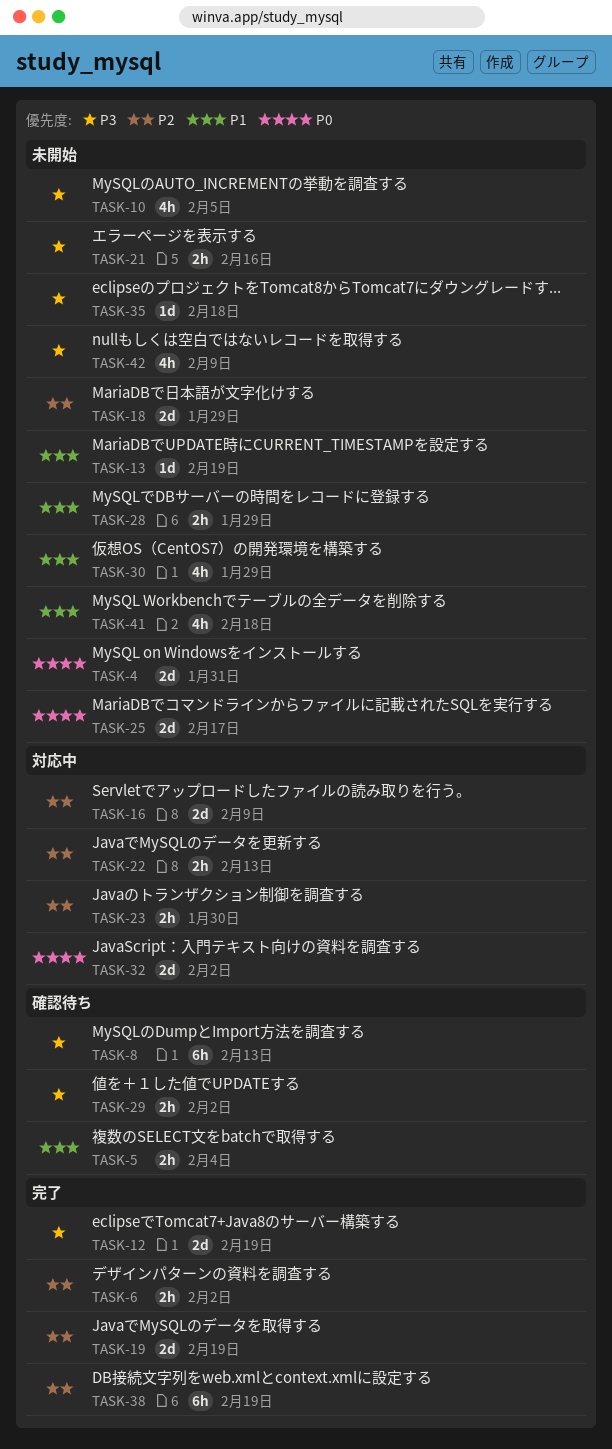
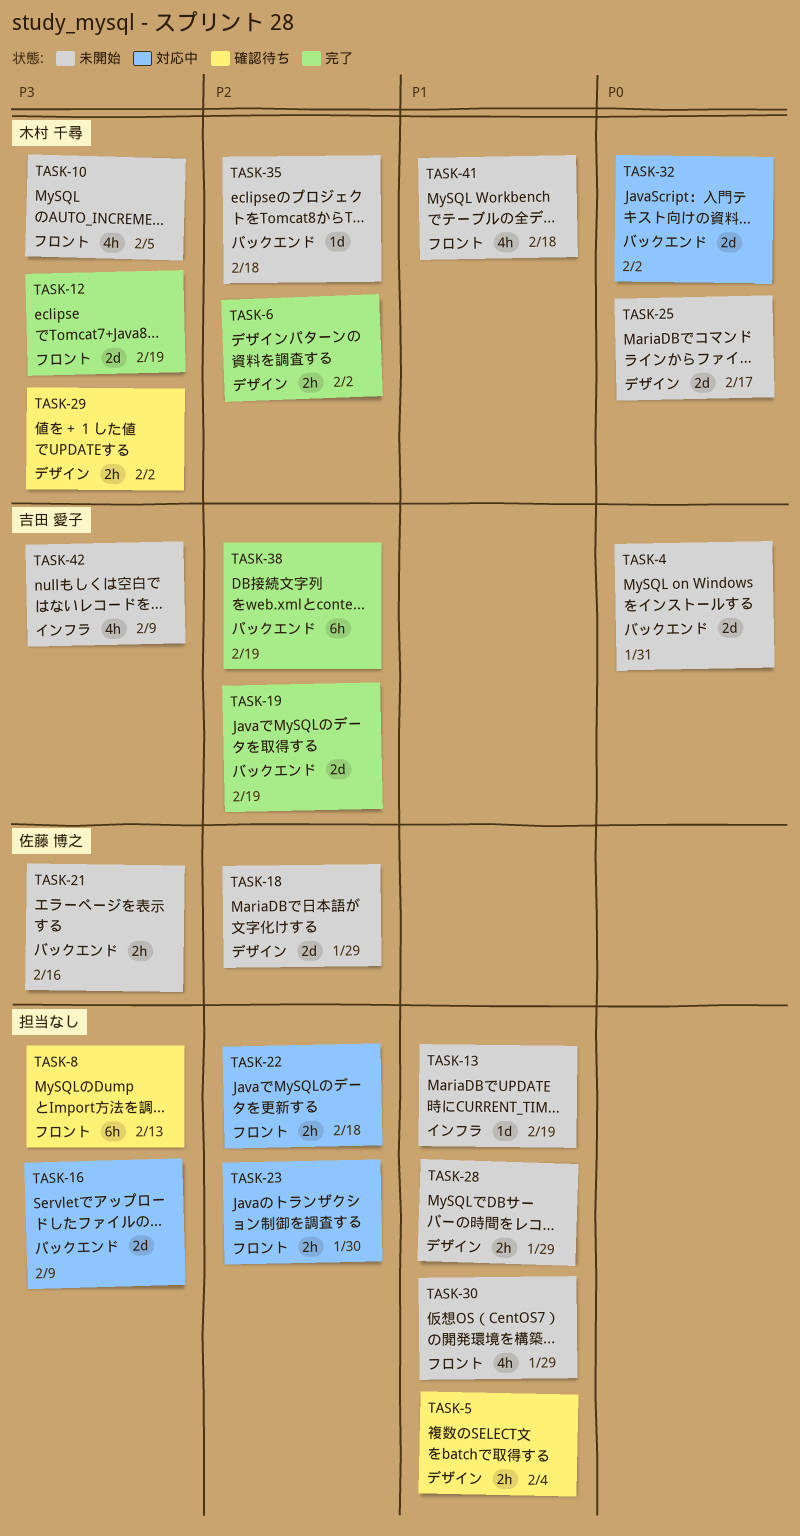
TASK-16, priority: P2 -> P3
TASK-22, due: Feb 13 -> Feb 18
TASK-35, priority: P3 -> P2

